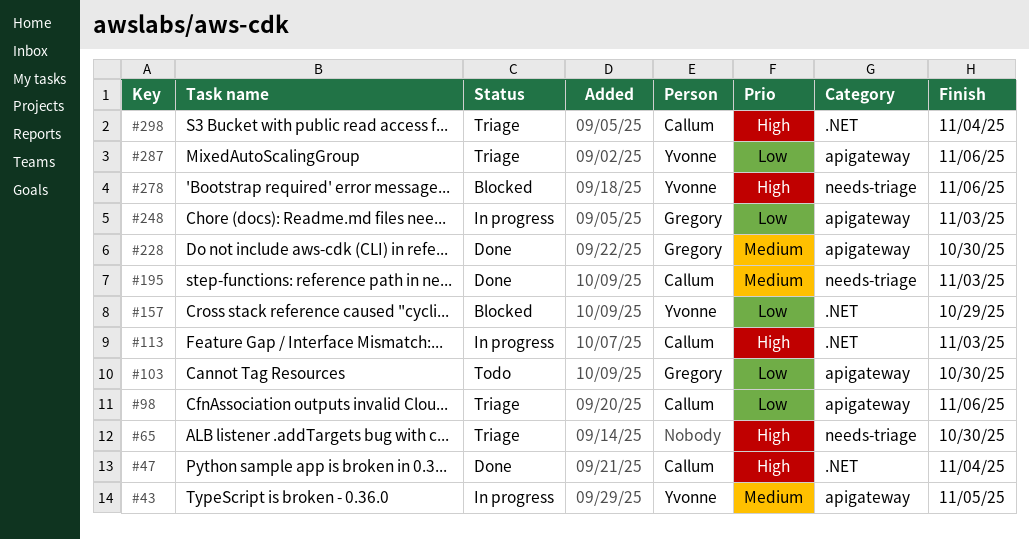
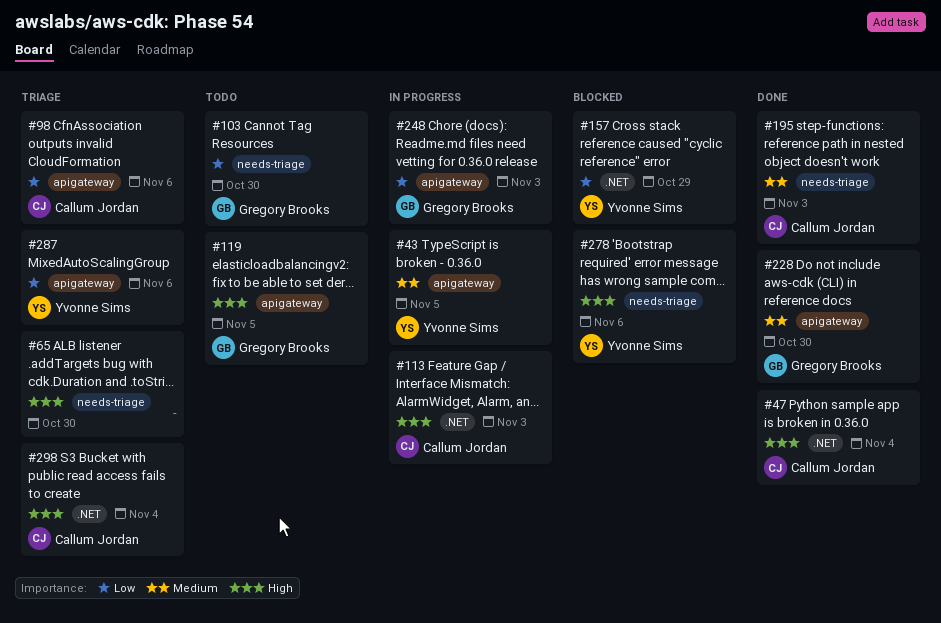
#103, label: apigateway -> needs-triage
#119: none -> present

